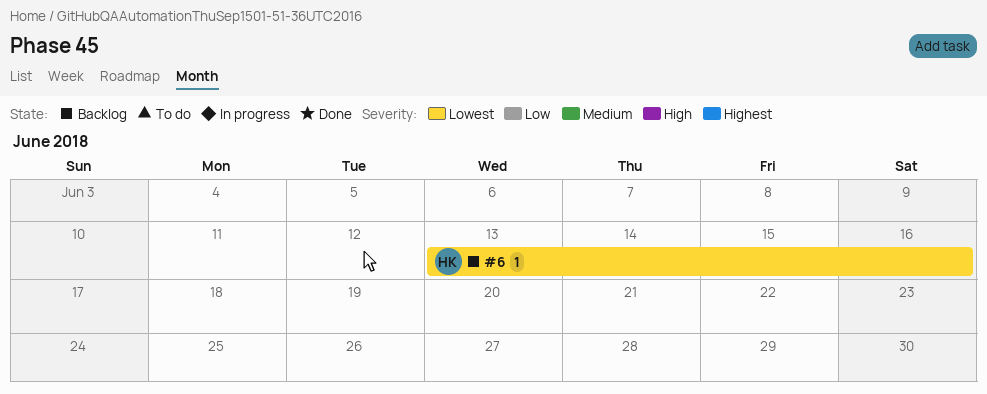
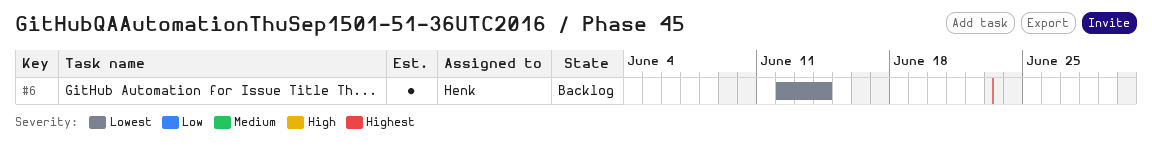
#6, start: Jun 13 -> Jun 12
#6, due: Jun 16 -> Jun 14

